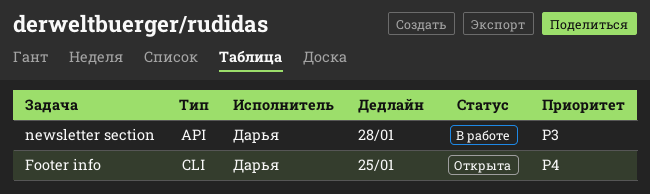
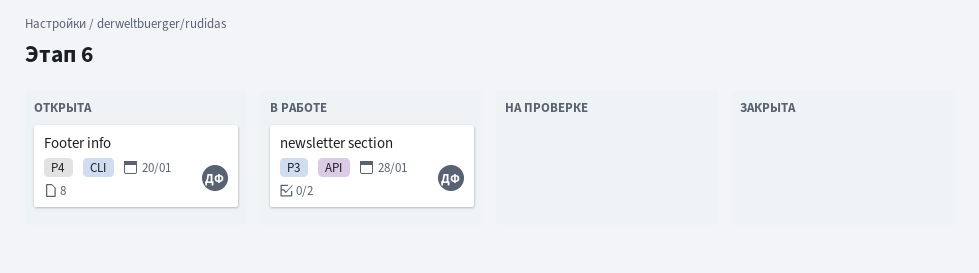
Footer info, due: Jan 25 -> Jan 20

